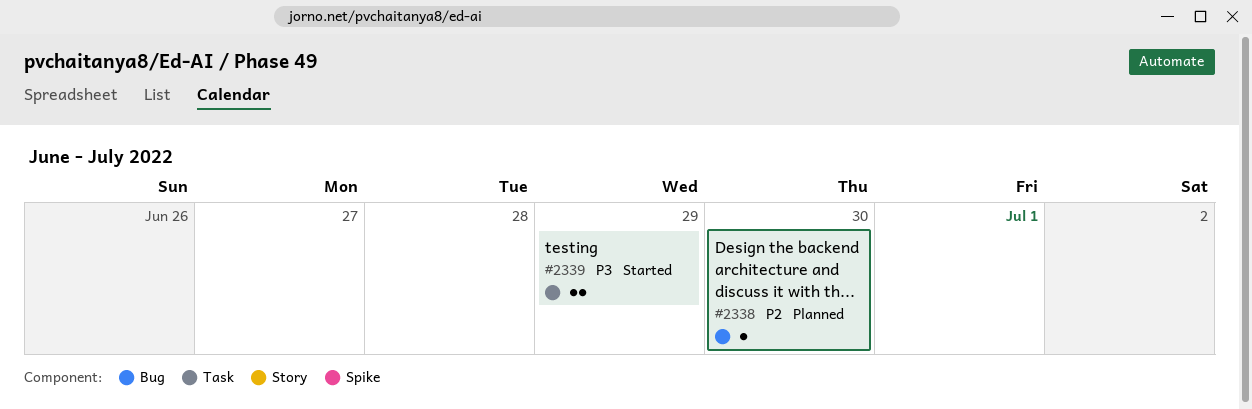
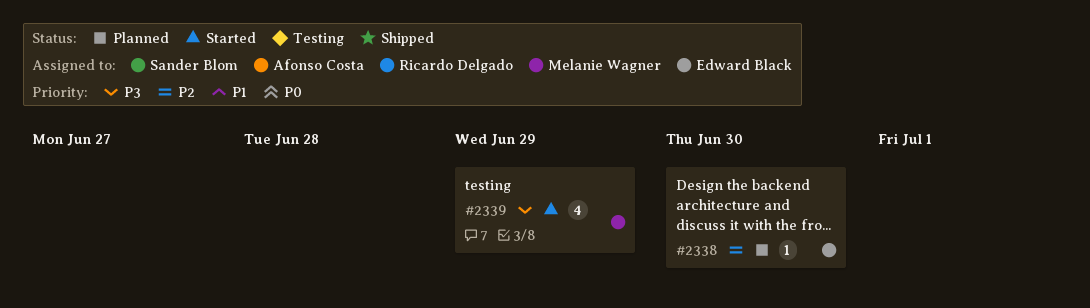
#2339, estimate: 2 -> 4

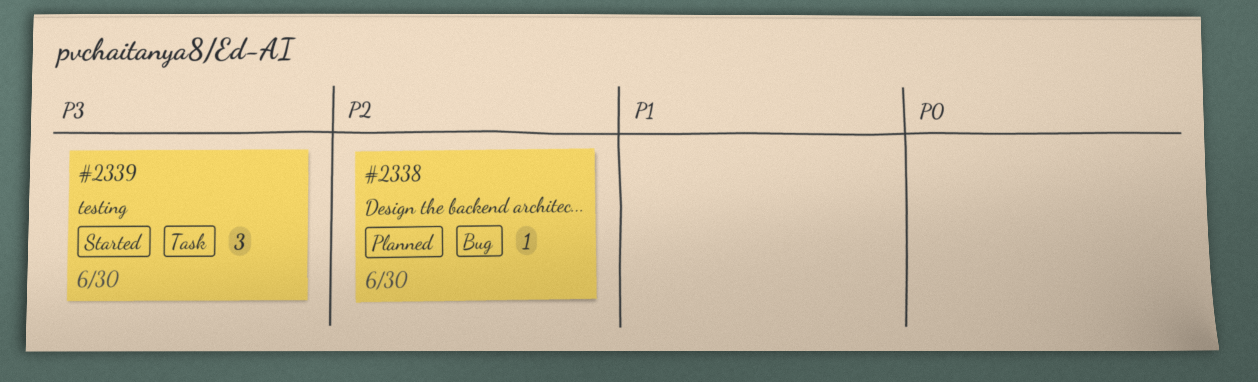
#2339, estimate: 4 -> 3
#2339, due: Jun 29 -> Jun 30

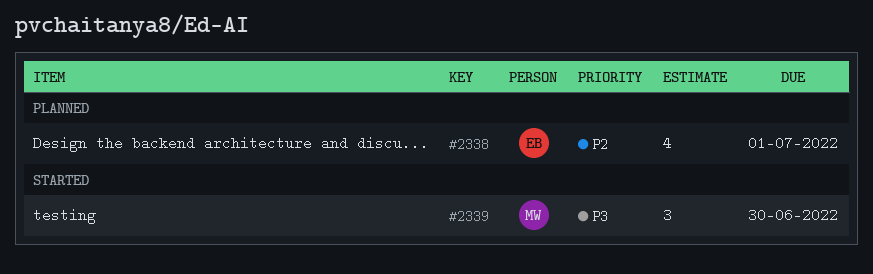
#2338, estimate: 1 -> 4
#2338, due: Jun 30 -> Jul 1

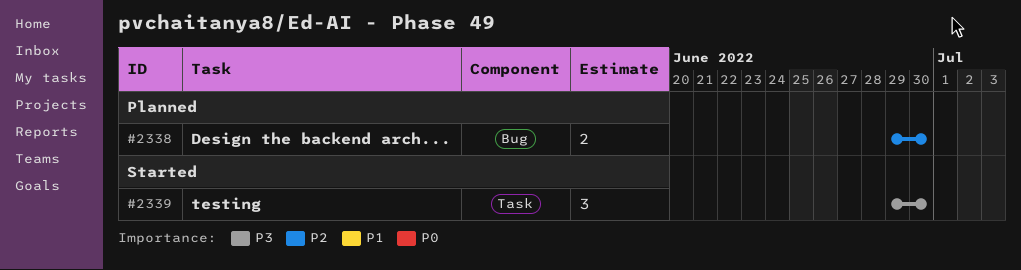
#2338, estimate: 4 -> 2
#2338, due: Jul 1 -> Jun 30

